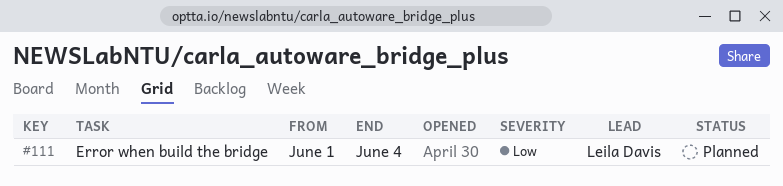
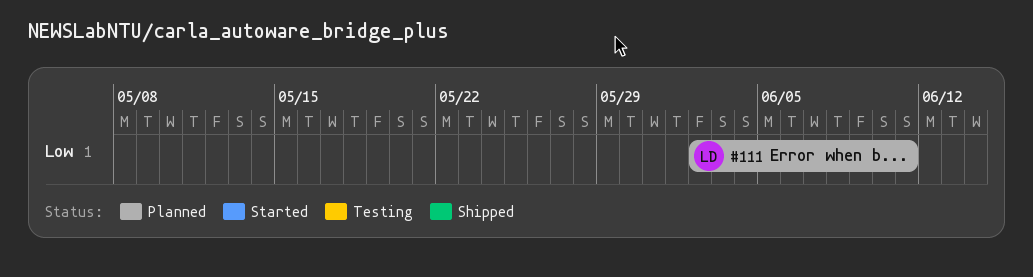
#111, start: Jun 1 -> Jun 2
#111, due: Jun 4 -> Jun 11

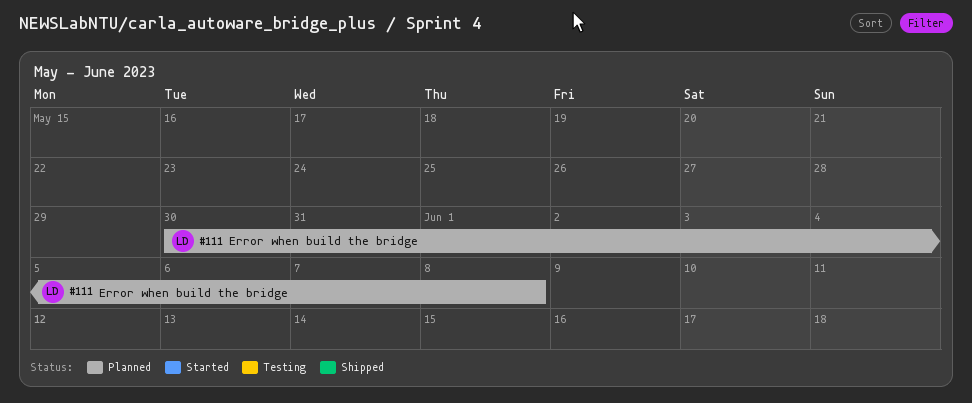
#111, start: Jun 2 -> May 30
#111, due: Jun 11 -> Jun 8

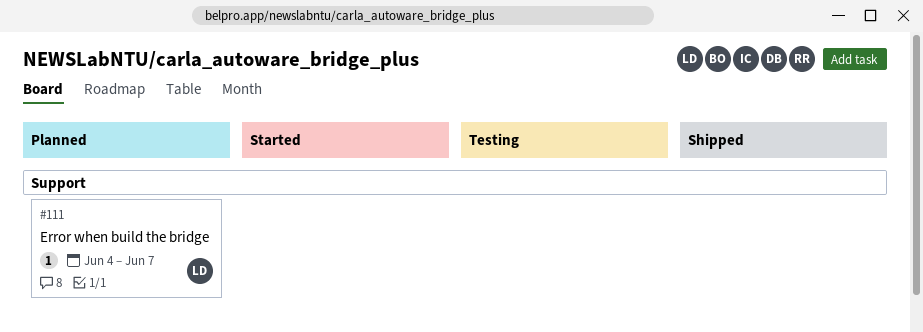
#111, start: May 30 -> Jun 4
#111, due: Jun 8 -> Jun 7

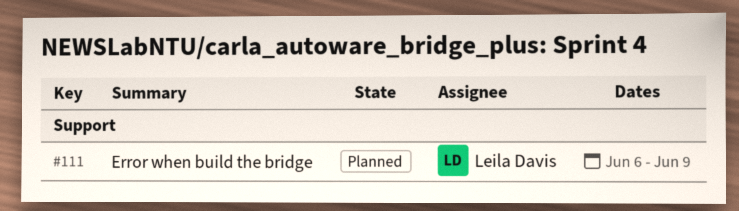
#111, start: Jun 4 -> Jun 6
#111, due: Jun 7 -> Jun 9

